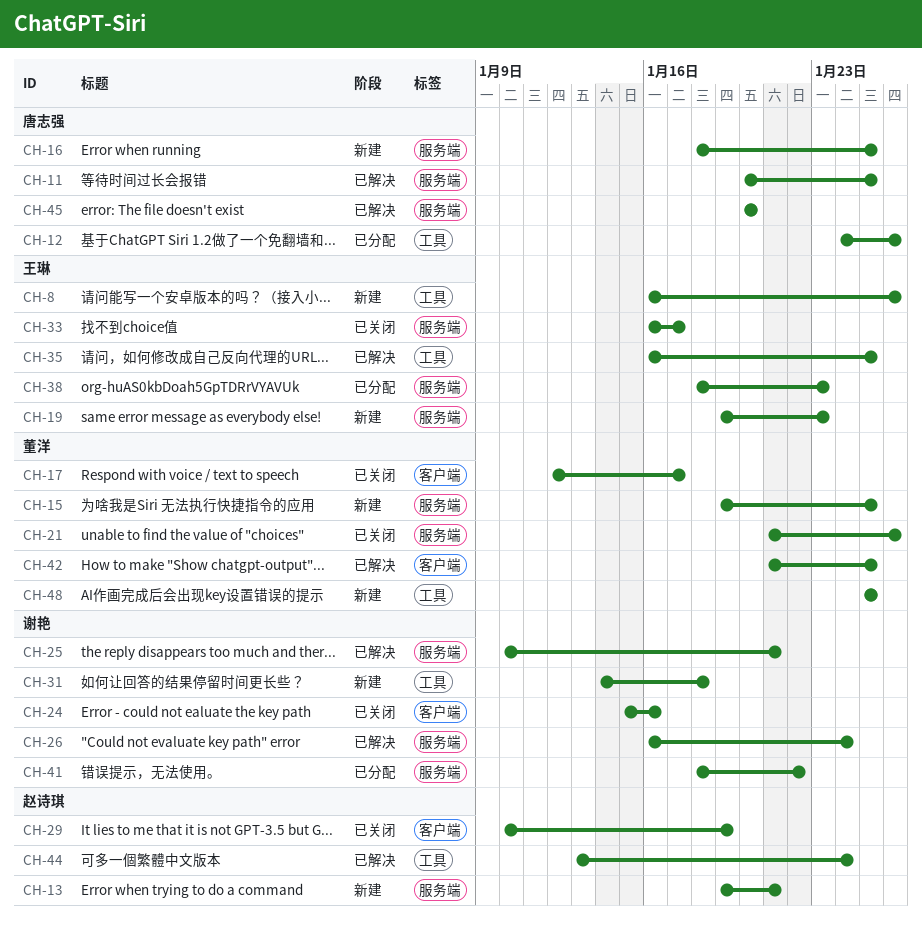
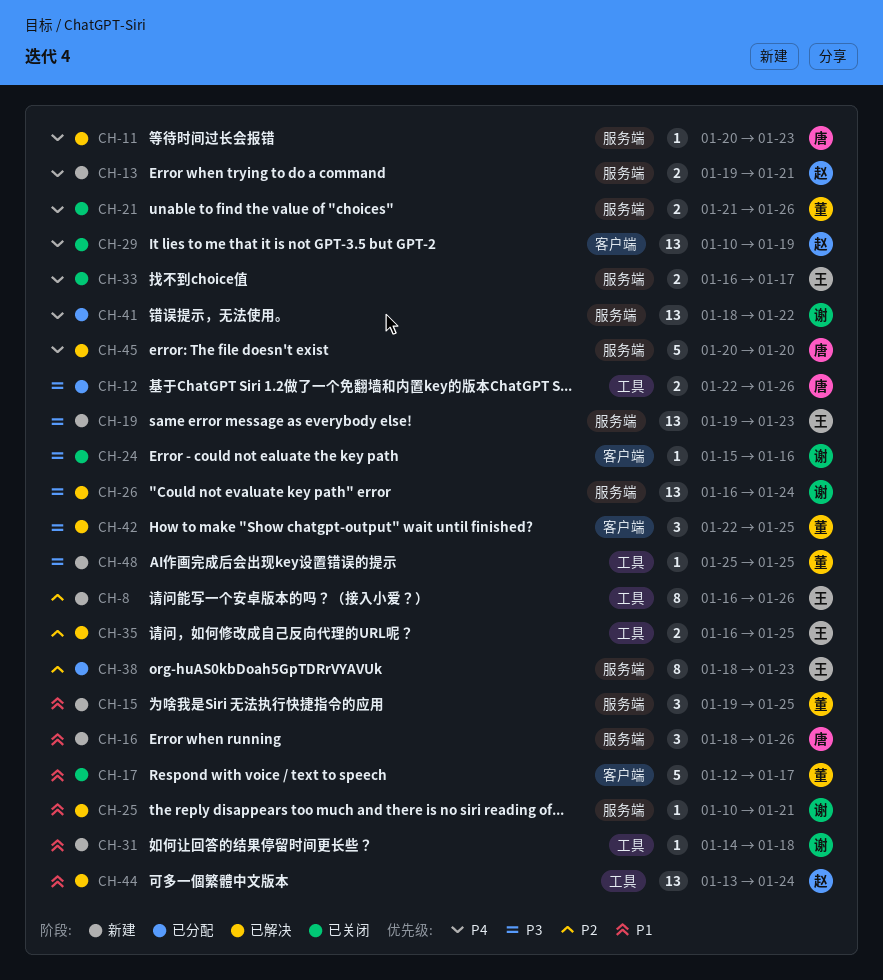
CH-11, due: Jan 25 -> Jan 23
CH-12, start: Jan 24 -> Jan 22
CH-16, due: Jan 25 -> Jan 26
CH-42, start: Jan 21 -> Jan 22

